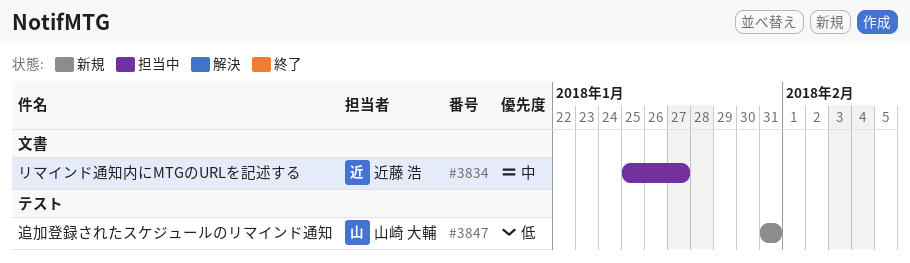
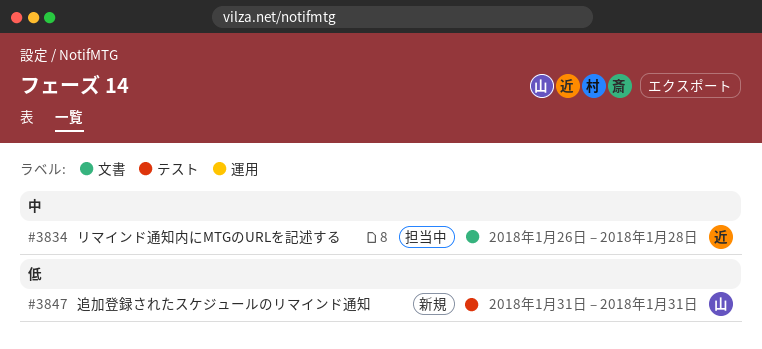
#3834, start: Jan 25 -> Jan 26
#3834, due: Jan 27 -> Jan 28

